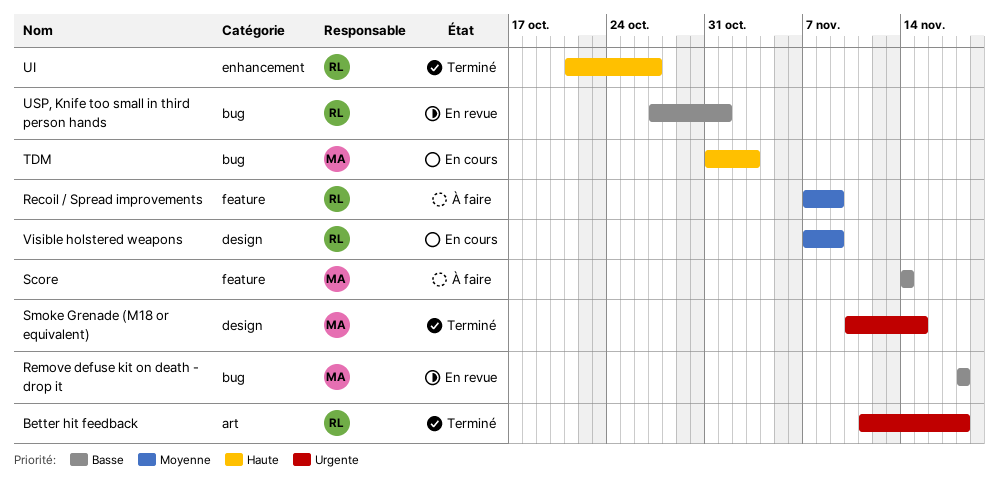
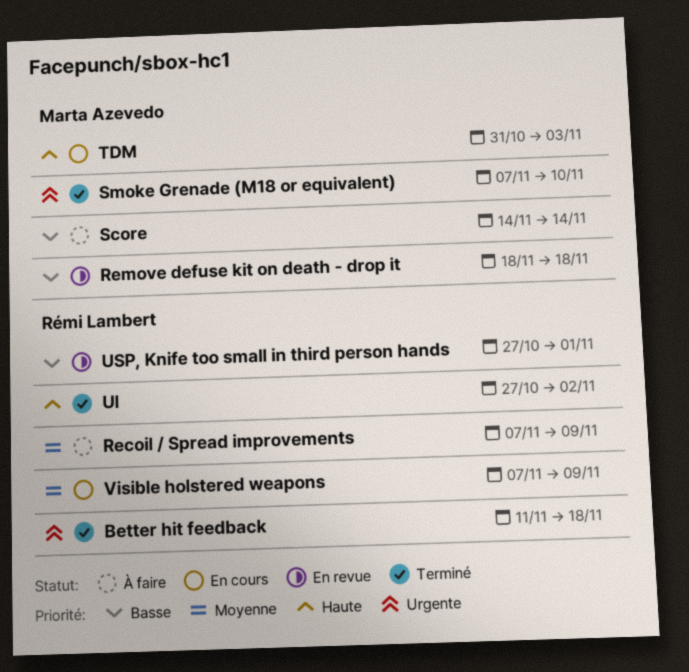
Smoke Grenade (M18 or equivalent), start: Nov 10 -> Nov 7
Smoke Grenade (M18 or equivalent), due: Nov 15 -> Nov 10
UI, start: Oct 21 -> Oct 27
UI, due: Oct 27 -> Nov 2

